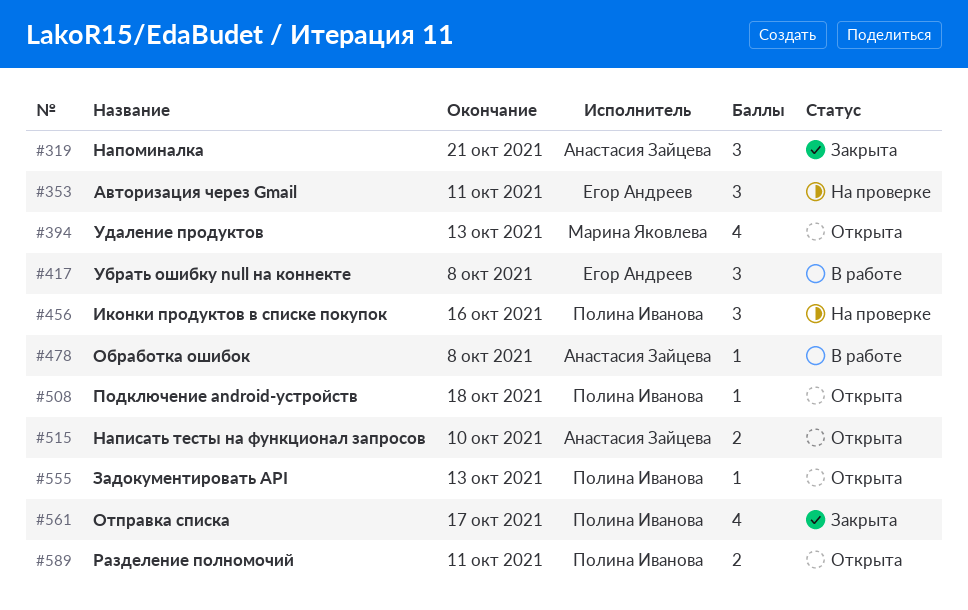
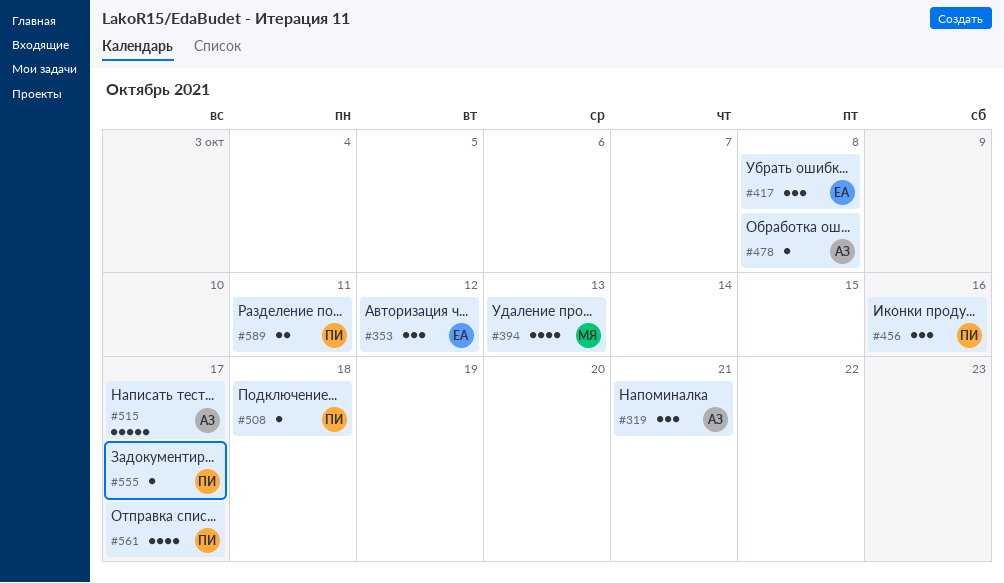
#353, due: Oct 11 -> Oct 12
#515, estimate: 2 -> 5
#515, due: Oct 10 -> Oct 17
#555, due: Oct 13 -> Oct 17

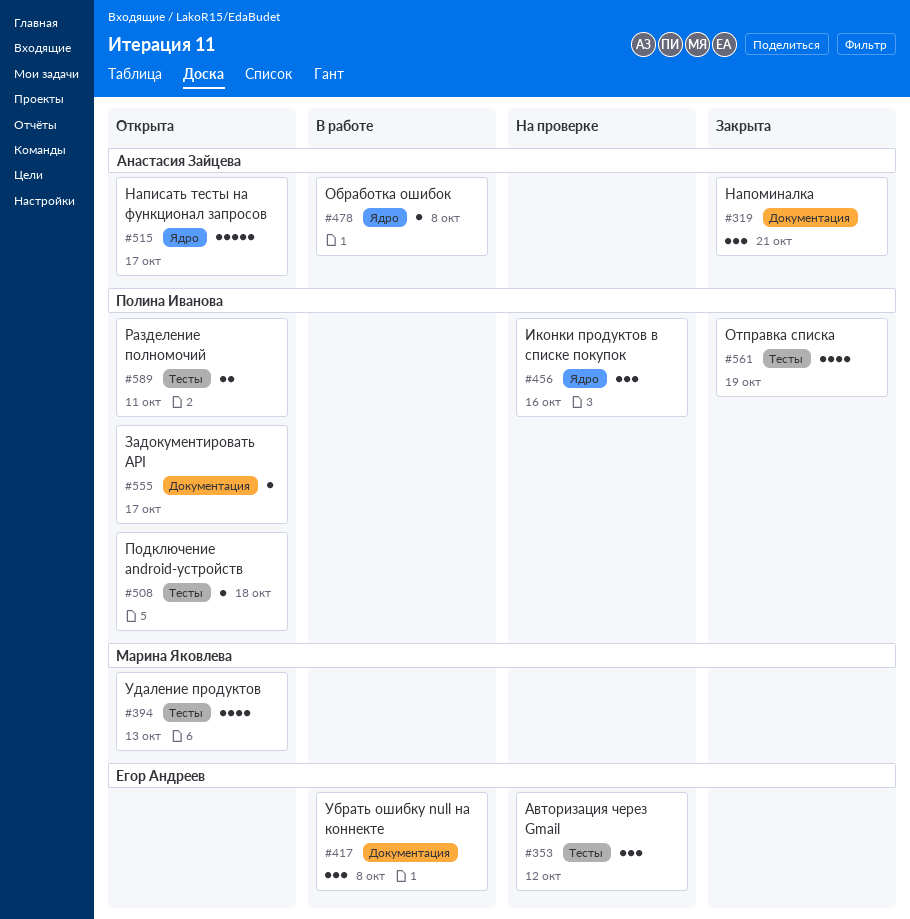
#561, due: Oct 17 -> Oct 19

